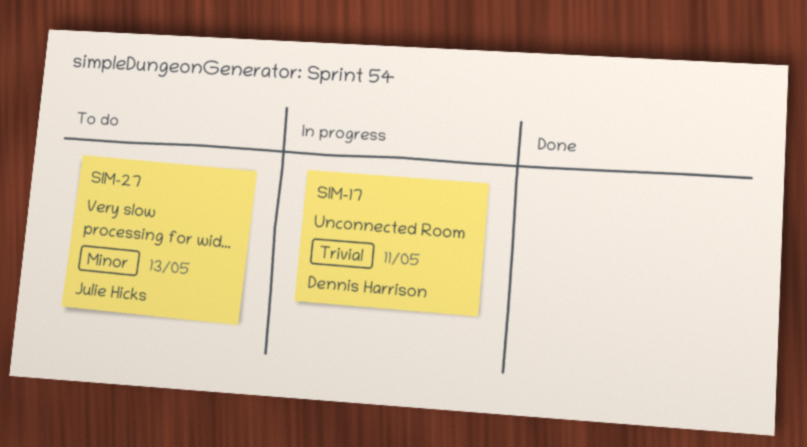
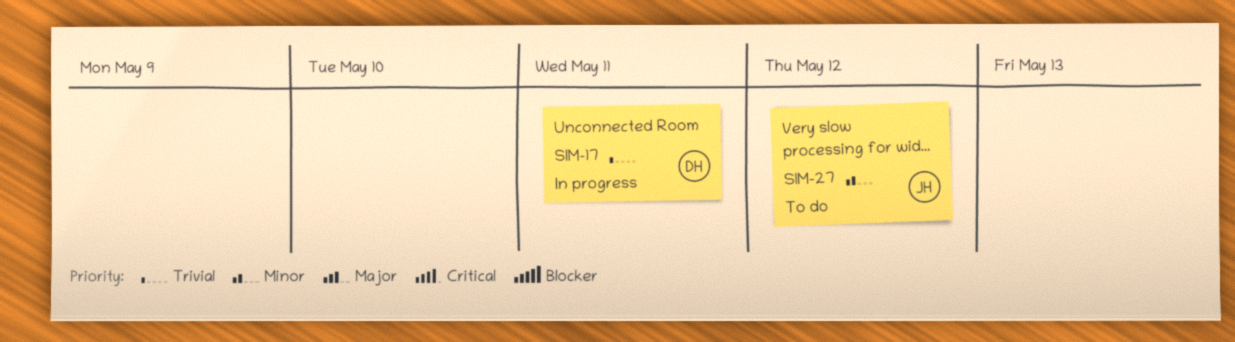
SIM-27, due: May 13 -> May 12

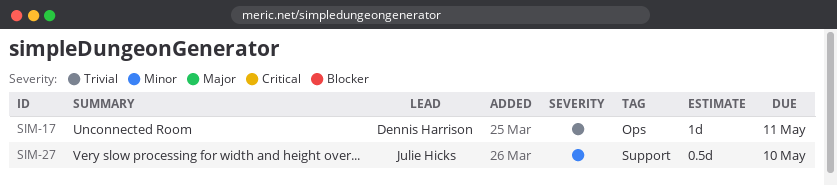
SIM-27, due: May 12 -> May 10

